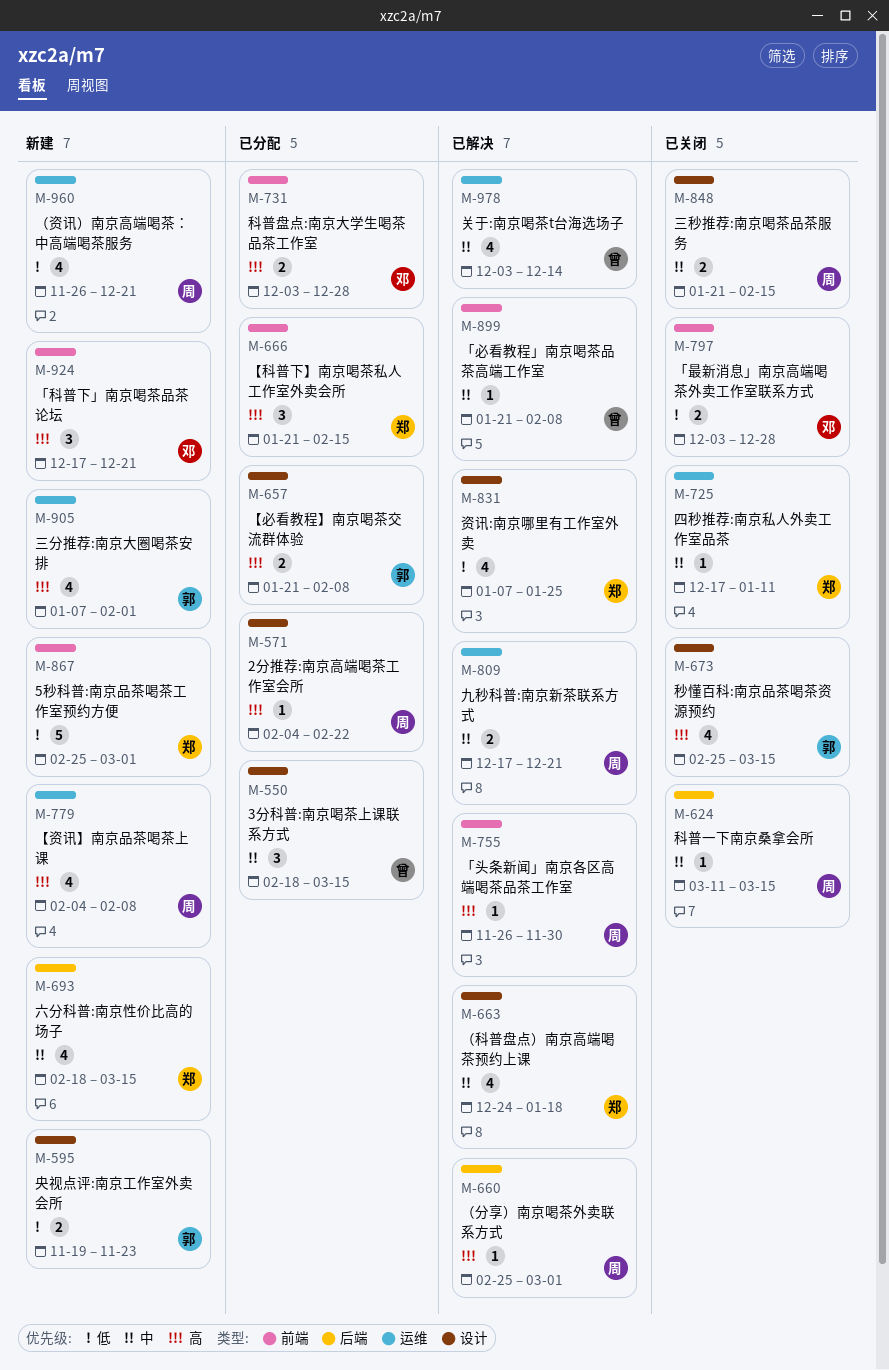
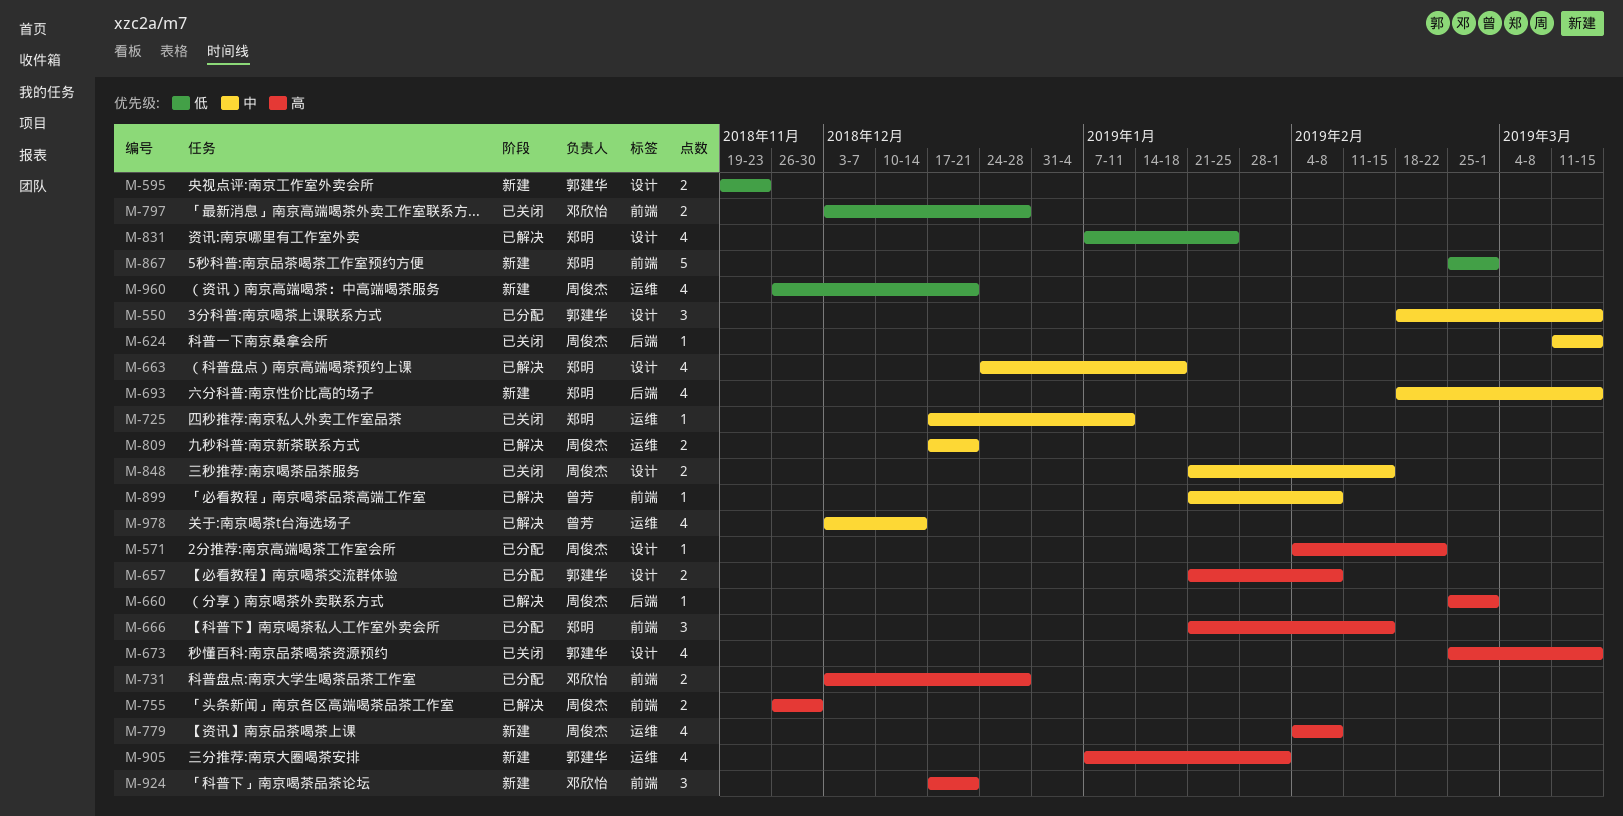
M-550, owner: 曾芳 -> 郭建华
M-755, estimate: 1 -> 2

